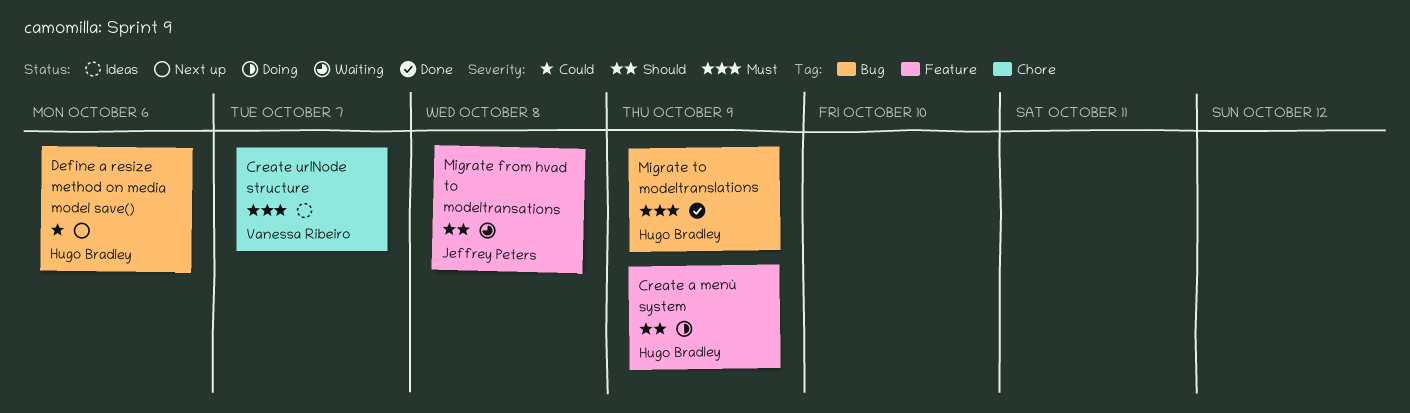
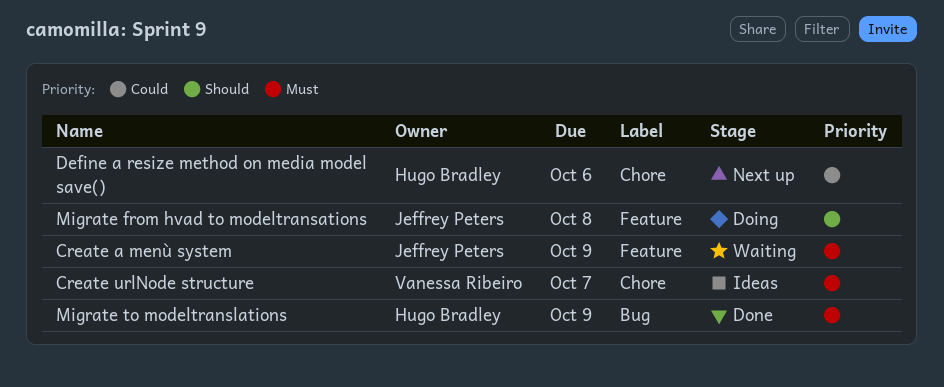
Create a menù system, status: Doing -> Waiting
Create a menù system, owner: Hugo Bradley -> Jeffrey Peters
Create a menù system, priority: Should -> Must
Define a resize method on media model save(), label: Bug -> Chore
Migrate from hvad to modeltransations, status: Waiting -> Doing

